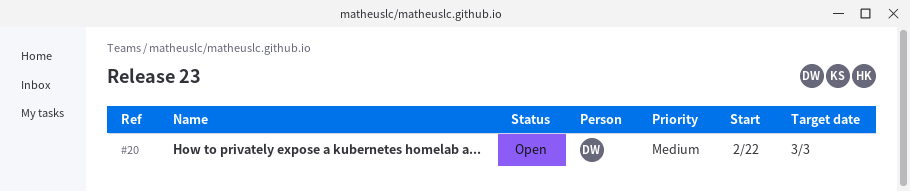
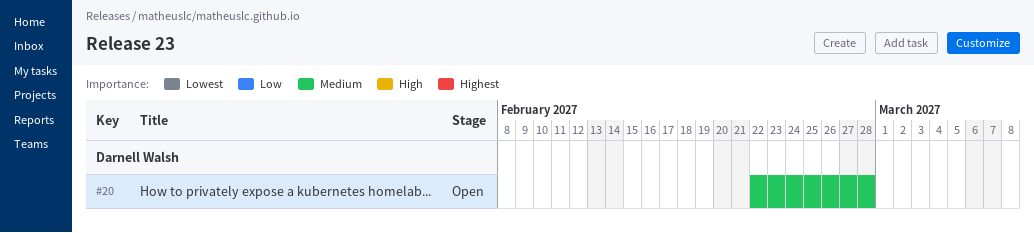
#20, due: Mar 3 -> Feb 28

